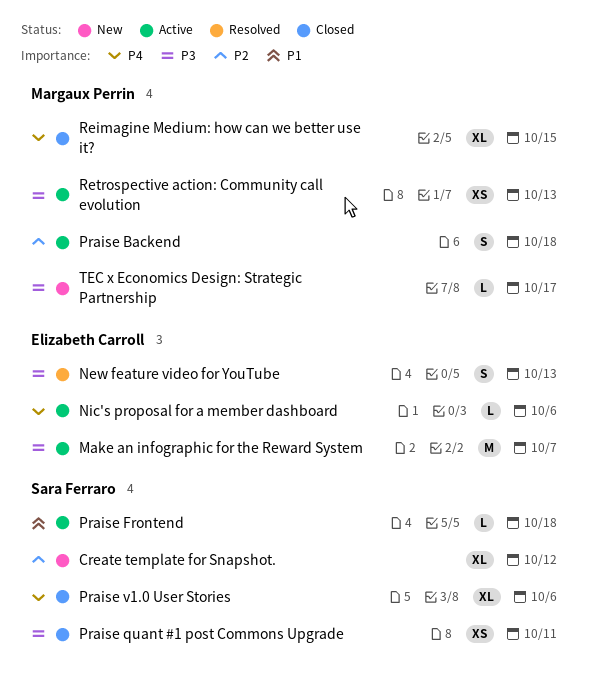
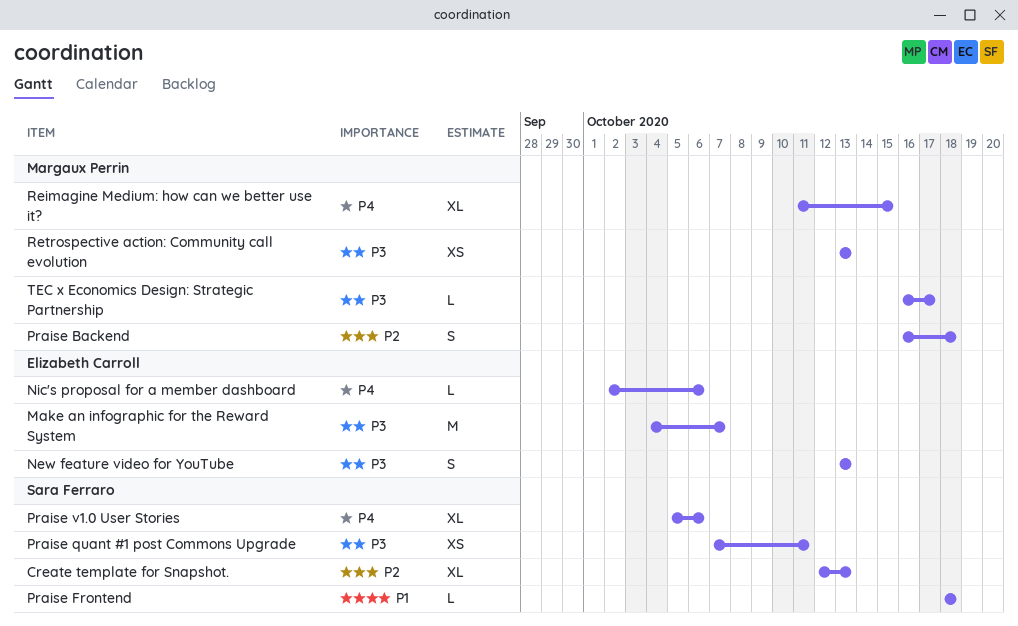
Create template for Snapshot., due: Oct 12 -> Oct 13

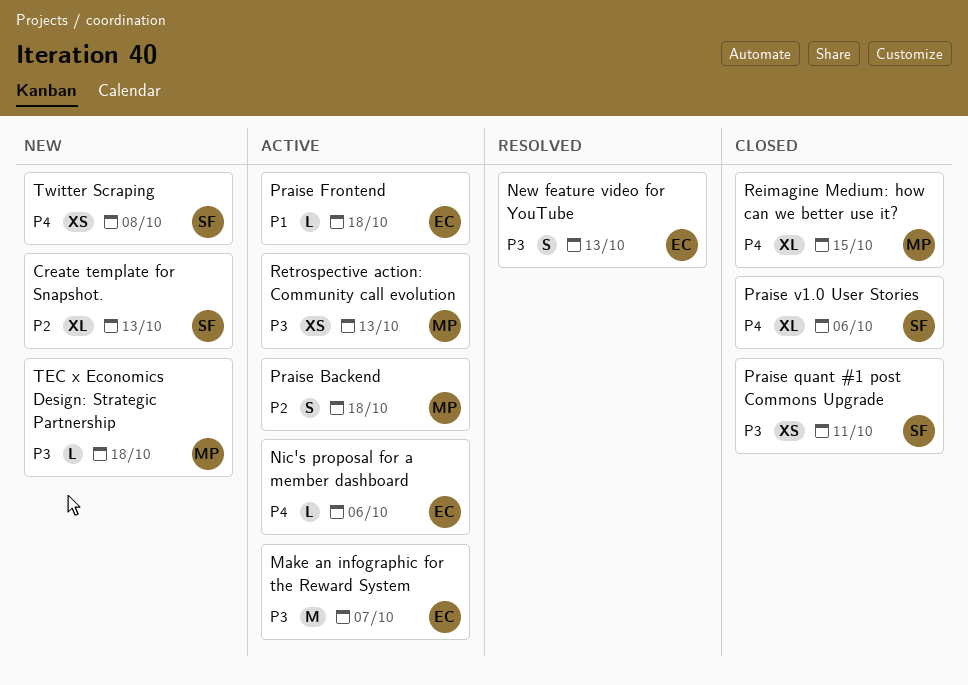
Praise Frontend, owner: Sara Ferraro -> Elizabeth Carroll
TEC x Economics Design: Strategic Partnership, due: Oct 17 -> Oct 18
Twitter Scraping: none -> present

